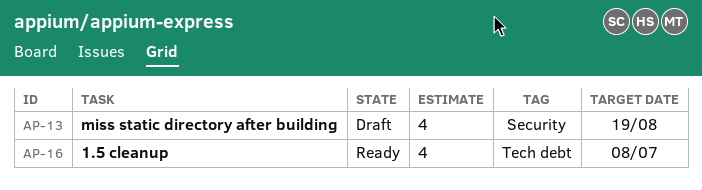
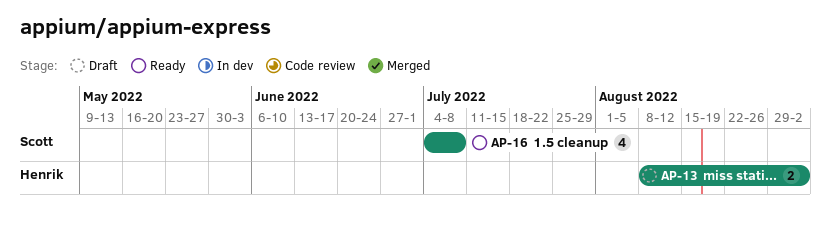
AP-13, estimate: 4 -> 2
AP-13, due: Aug 19 -> Sep 2

